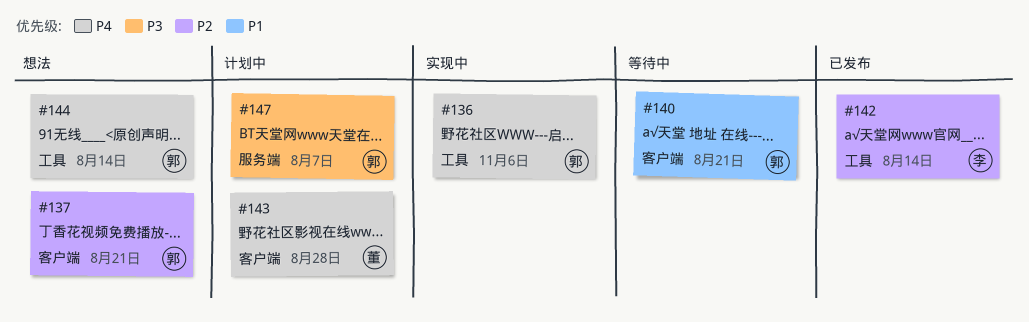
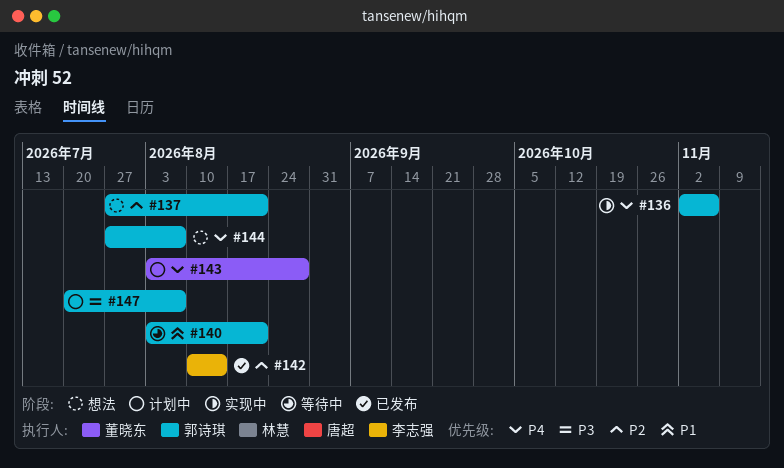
#144, due: Aug 14 -> Aug 7

